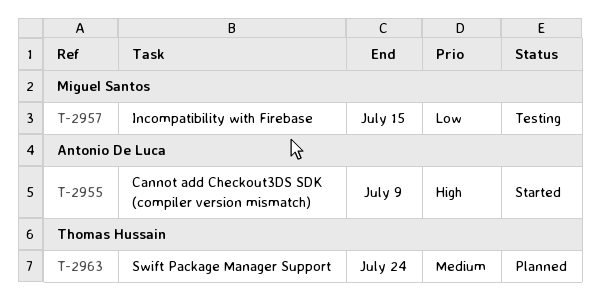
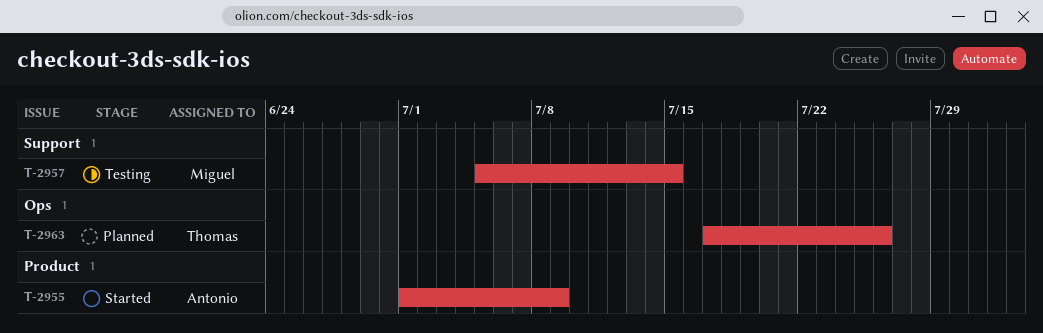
T-2963, due: Jul 24 -> Jul 26

